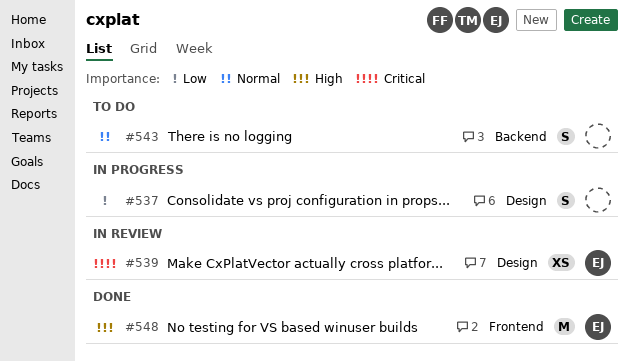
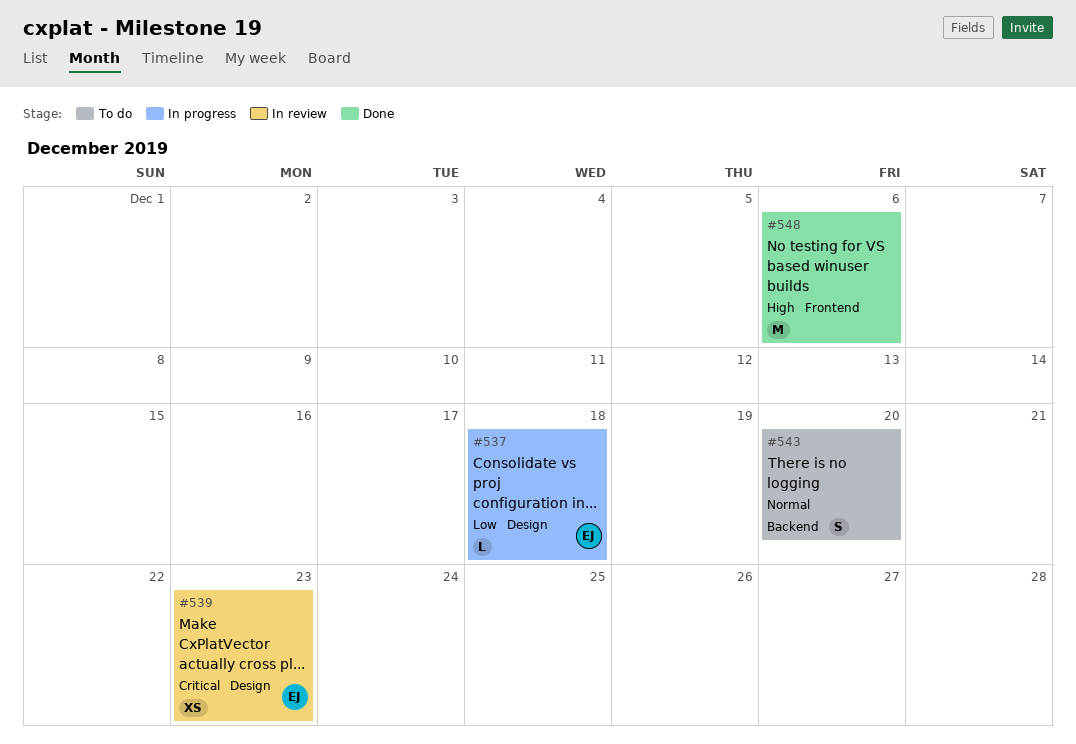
#537, owner: none -> EJ
#537, estimate: S -> L
#548, owner: EJ -> none

